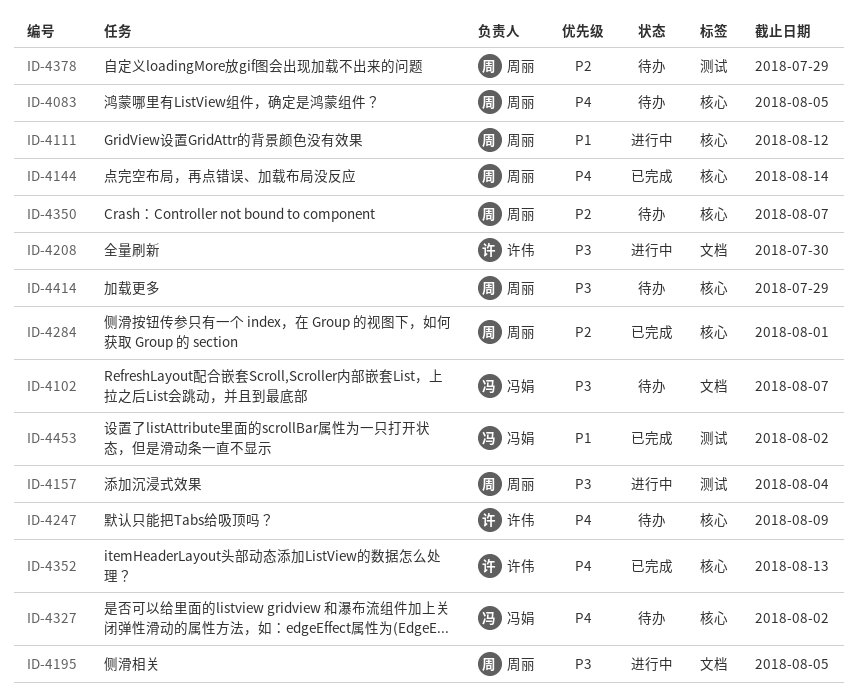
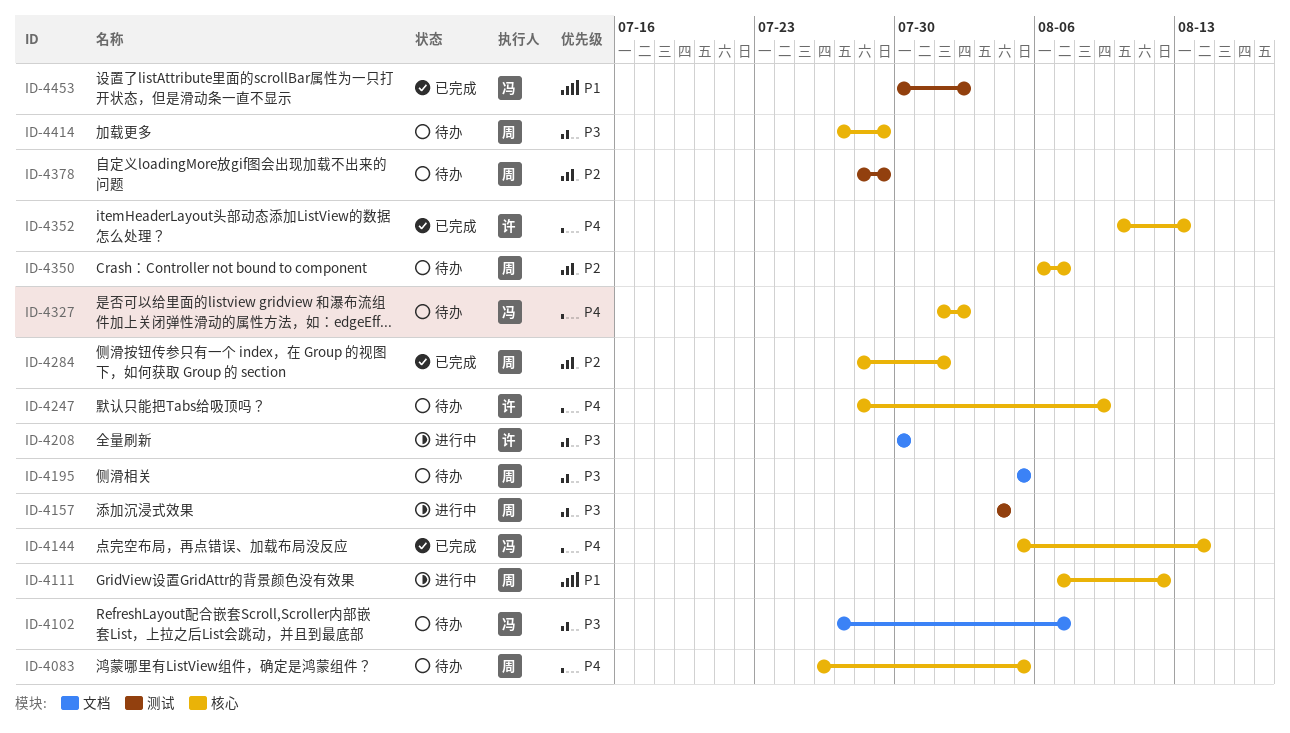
ID-4144, owner: 周丽 -> 冯娟
ID-4195, status: 进行中 -> 待办

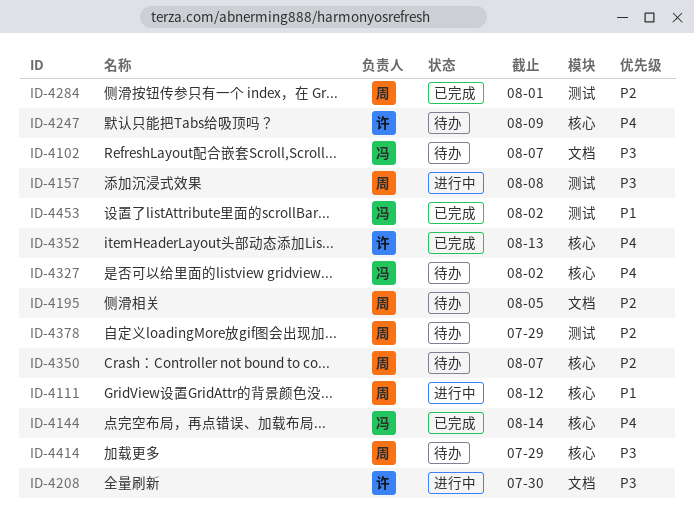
ID-4083: present -> none
ID-4157, due: Aug 4 -> Aug 8
ID-4195, priority: P3 -> P2
ID-4284, label: 核心 -> 测试

